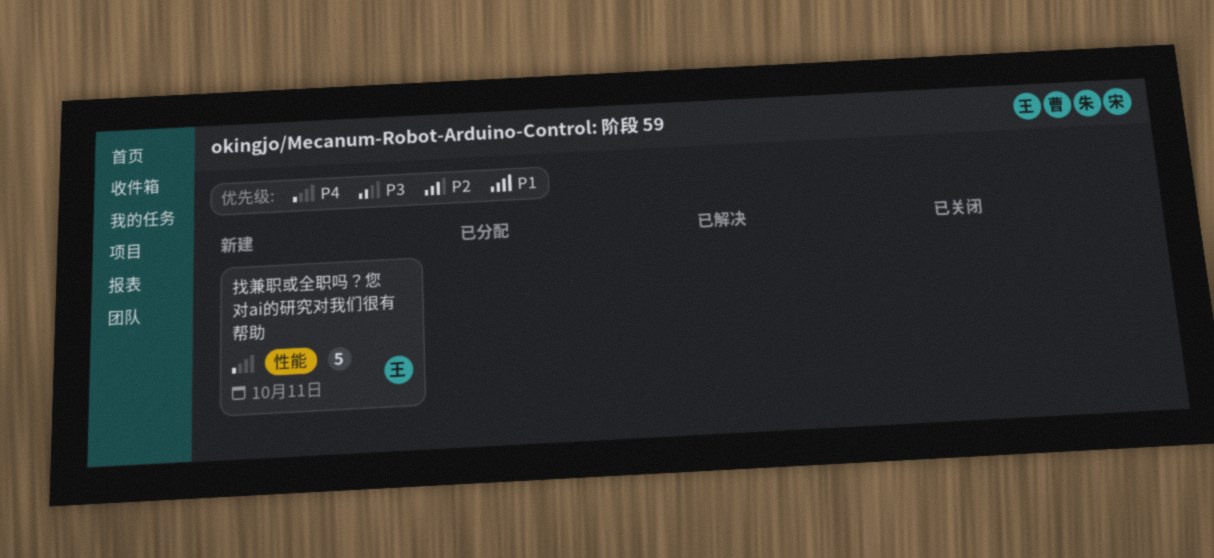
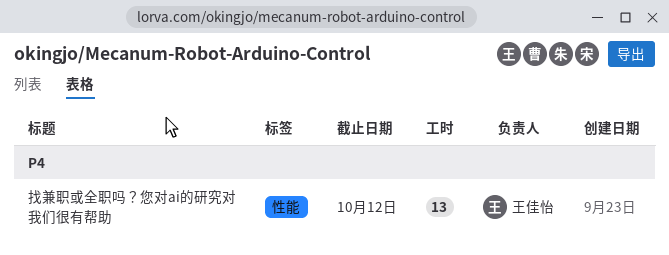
找兼职或全职吗？您对ai的研究对我们很有帮助, estimate: 5 -> 13
找兼职或全职吗？您对ai的研究对我们很有帮助, due: Oct 11 -> Oct 12

